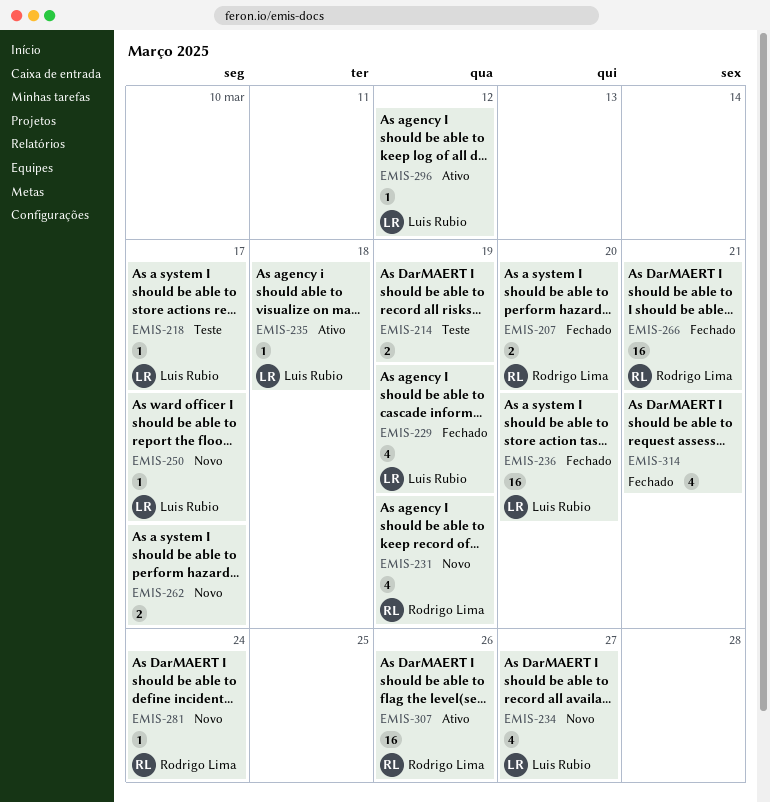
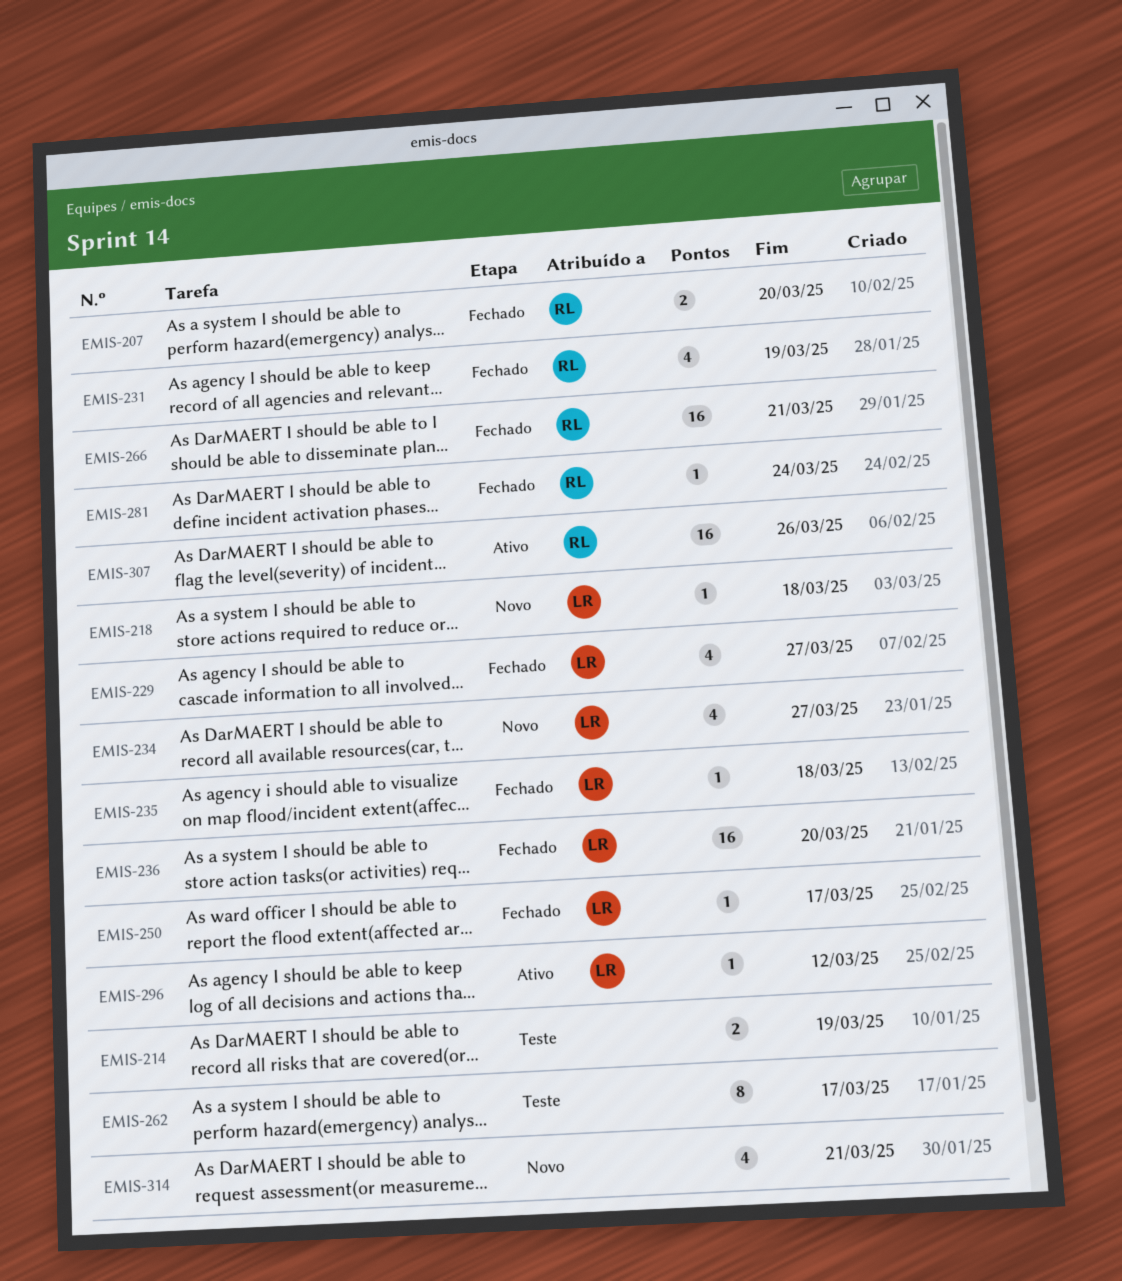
EMIS-218, status: Teste -> Novo
EMIS-218, due: Mar 17 -> Mar 18
EMIS-229, due: Mar 19 -> Mar 27
EMIS-231, status: Novo -> Fechado
EMIS-235, status: Ativo -> Fechado
EMIS-250, status: Novo -> Fechado
EMIS-262, status: Novo -> Teste
EMIS-262, estimate: 2 -> 8
EMIS-281, status: Novo -> Fechado
EMIS-314, status: Fechado -> Novo

